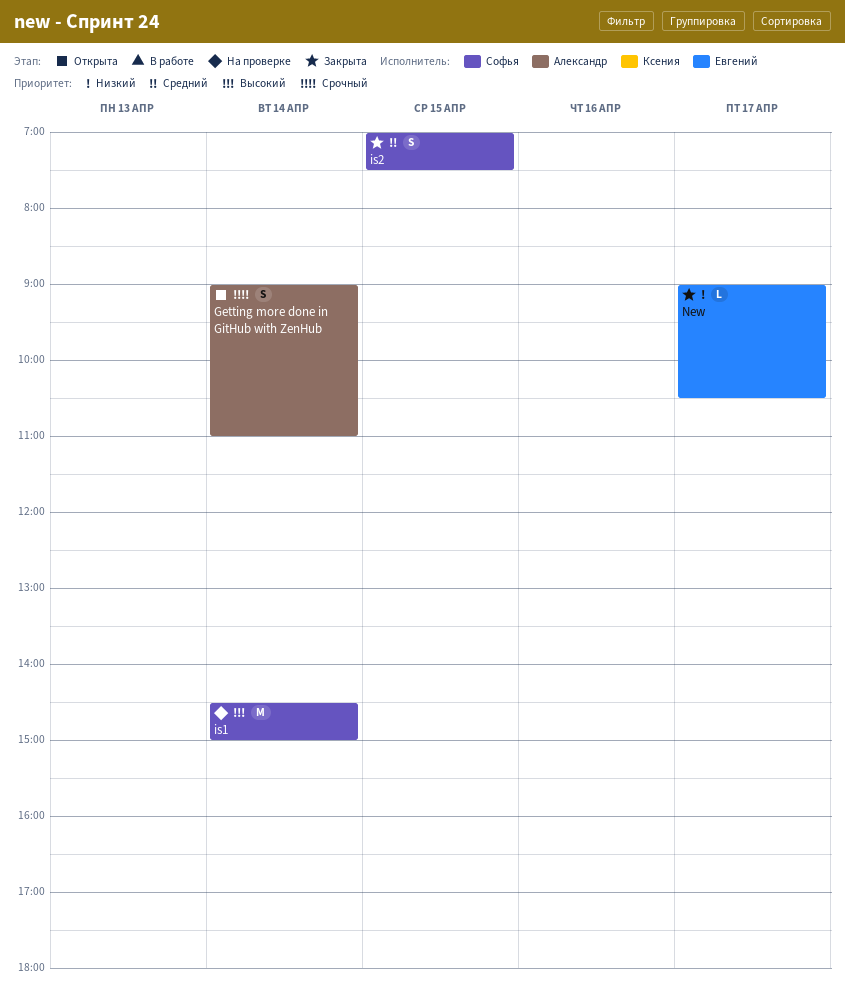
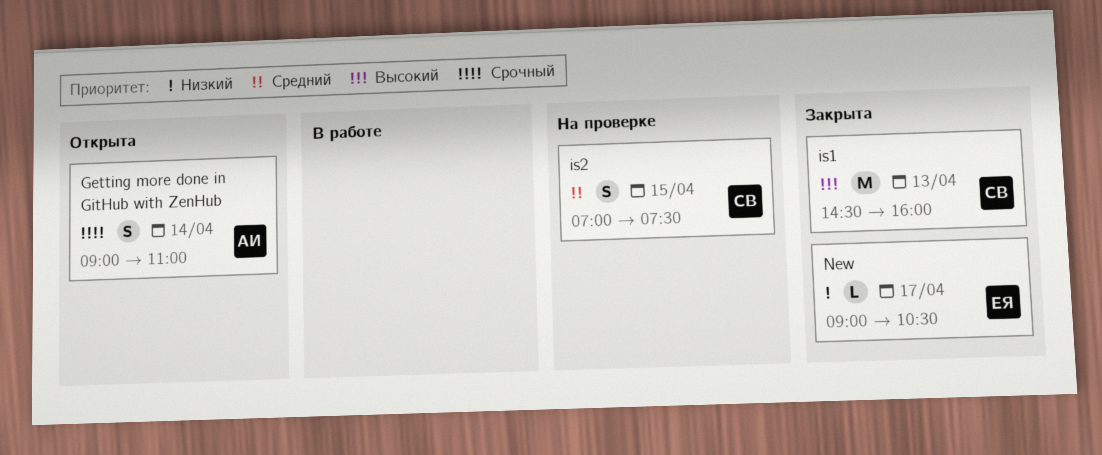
is1, status: На проверке -> Закрыта
is1, day: Apr 14 -> Apr 13
is1, ends: 15:00 -> 16:00
is2, status: Закрыта -> На проверке

